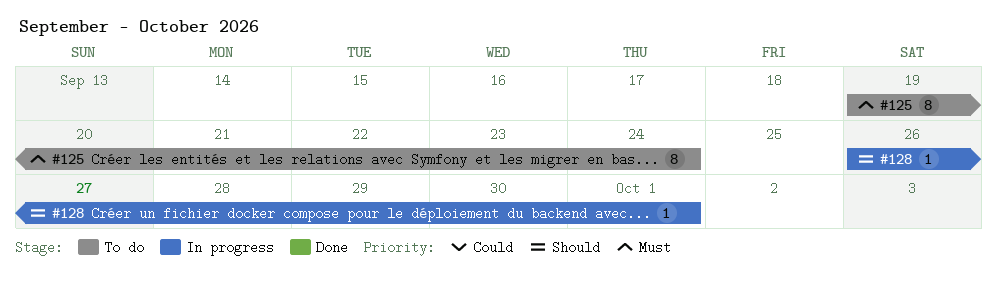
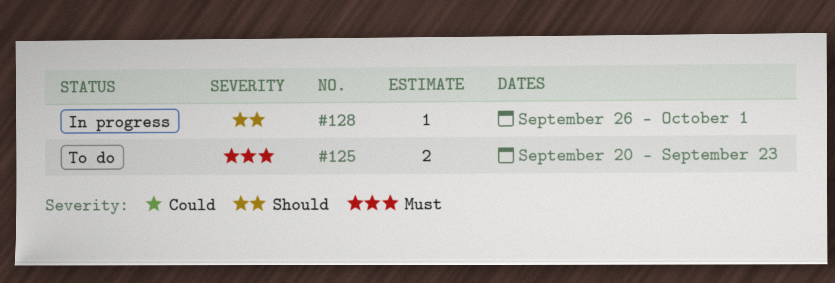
#125, estimate: 8 -> 2
#125, start: Sep 19 -> Sep 20
#125, due: Sep 24 -> Sep 23

